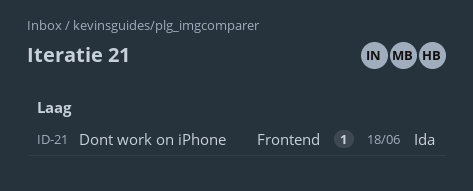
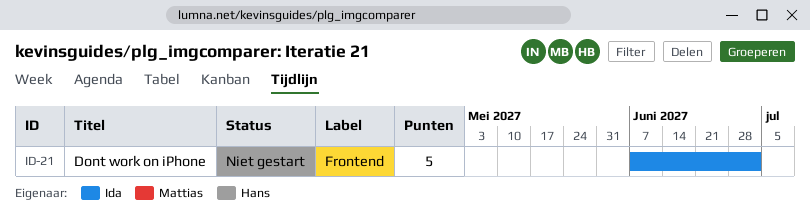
ID-21, estimate: 1 -> 5
ID-21, due: Jun 18 -> Jul 2

